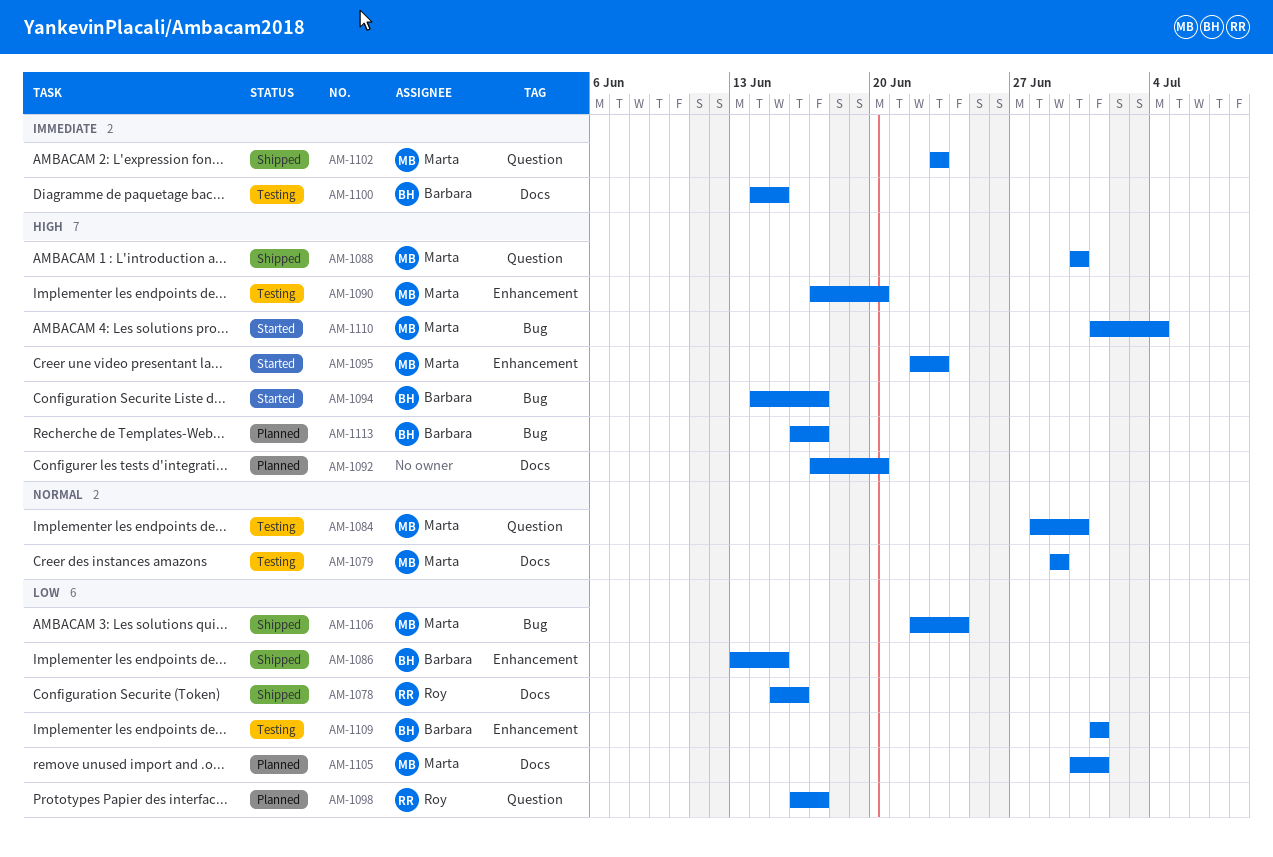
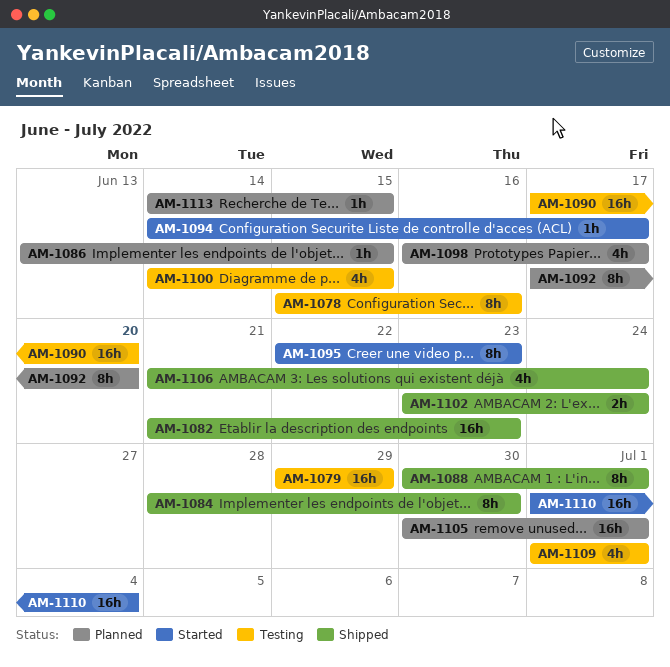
AM-1078, status: Shipped -> Testing
AM-1082: none -> present
AM-1084, status: Testing -> Shipped
AM-1086, status: Shipped -> Planned
AM-1088, due: Jun 30 -> Jul 1
AM-1102, due: Jun 23 -> Jun 24
AM-1106, start: Jun 22 -> Jun 21
AM-1113, start: Jun 16 -> Jun 14
AM-1113, due: Jun 17 -> Jun 15

